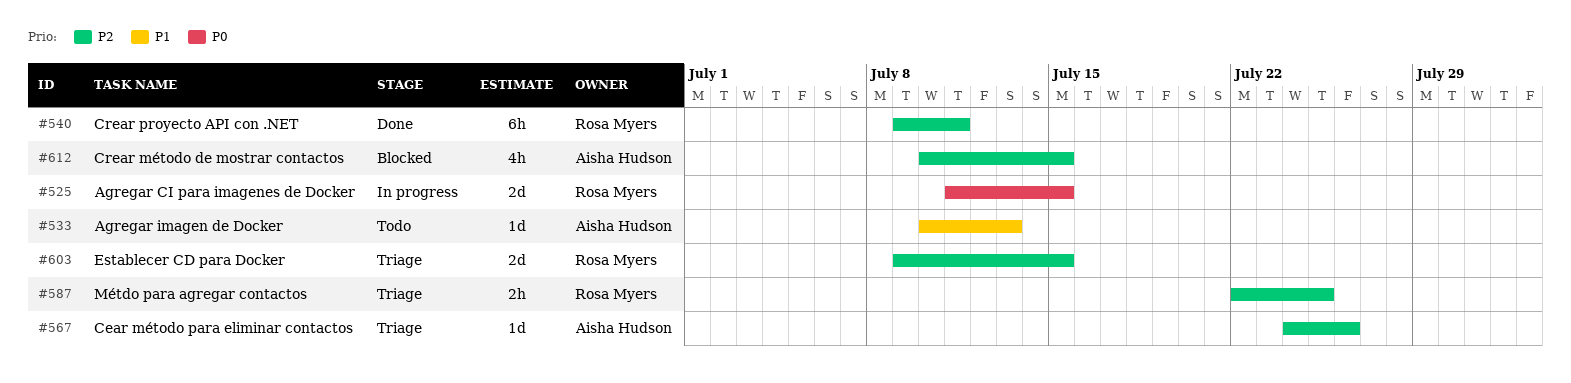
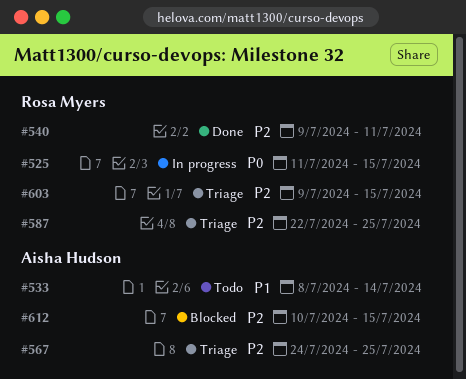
#533, start: Jul 10 -> Jul 8
#533, due: Jul 13 -> Jul 14
#567, due: Jul 26 -> Jul 25

